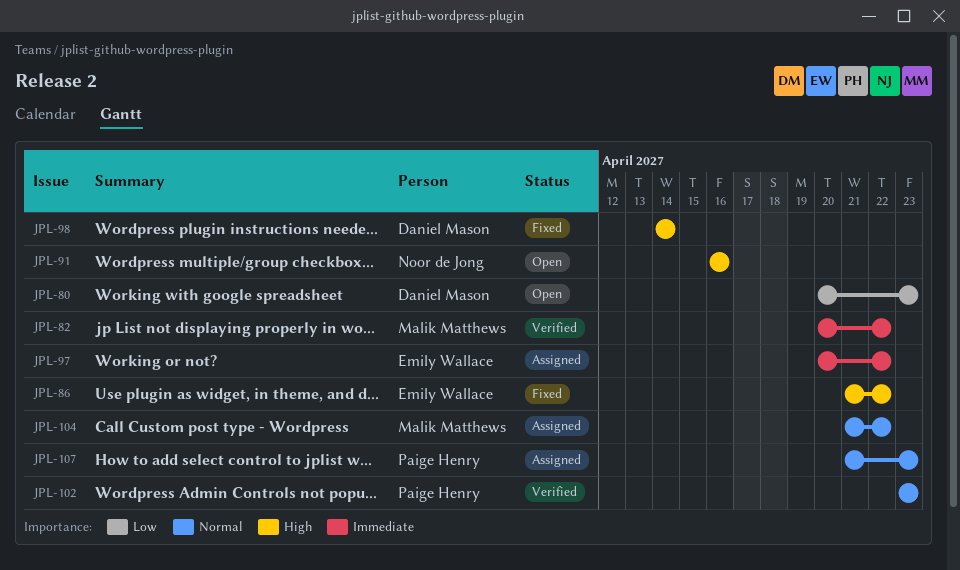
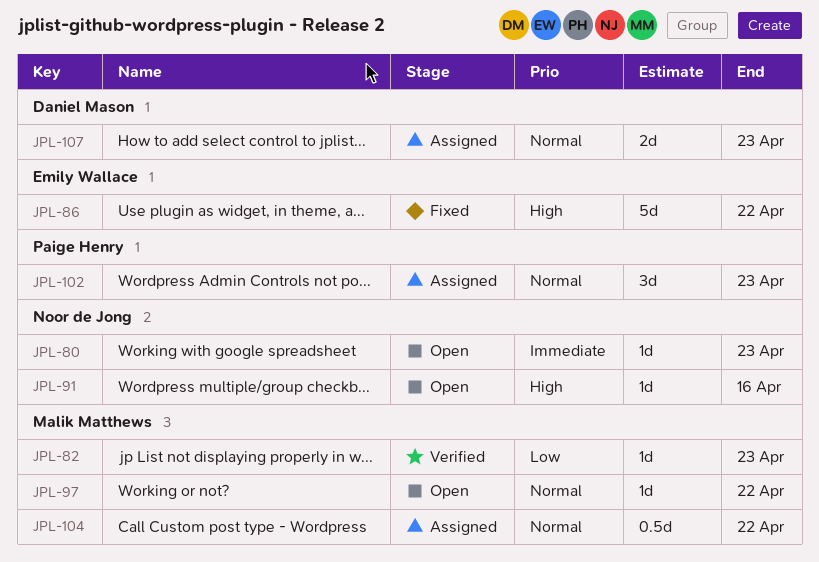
JPL-80, owner: Daniel Mason -> Noor de Jong
JPL-80, priority: Low -> Immediate
JPL-82, priority: Immediate -> Low
JPL-82, due: Apr 22 -> Apr 23
JPL-97, status: Assigned -> Open
JPL-97, owner: Emily Wallace -> Malik Matthews
JPL-97, priority: Immediate -> Normal
JPL-98: present -> none
JPL-102, status: Verified -> Assigned
JPL-107, owner: Paige Henry -> Daniel Mason

